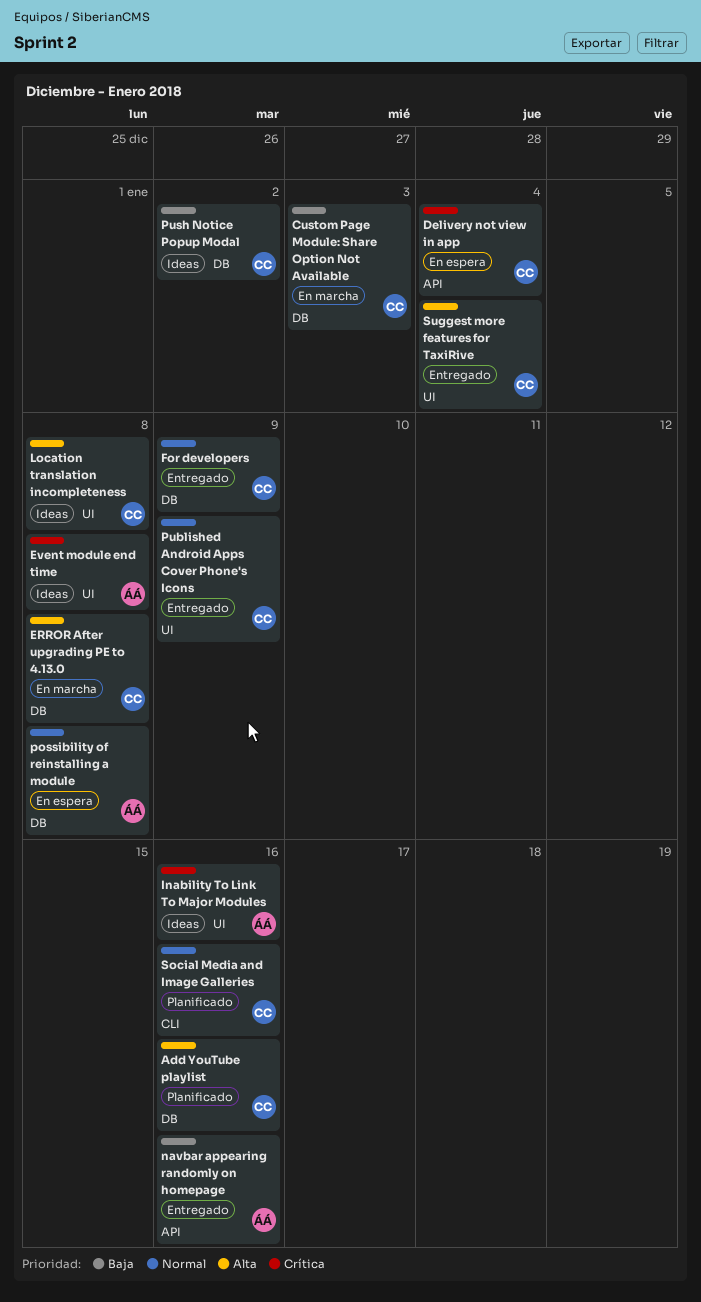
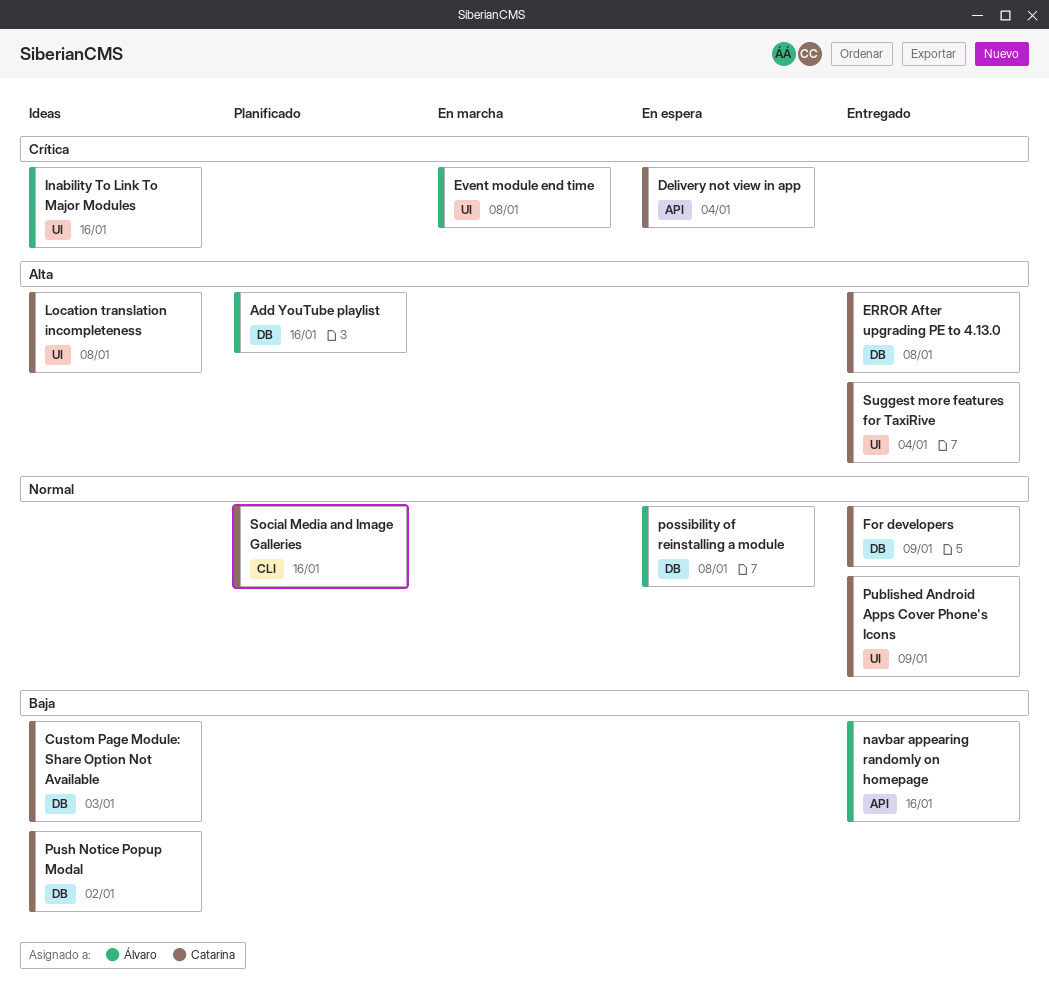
Add YouTube playlist, owner: Catarina -> Álvaro
Custom Page Module: Share Option Not Available, status: En marcha -> Ideas
ERROR After upgrading PE to 4.13.0, status: En marcha -> Entregado
Event module end time, status: Ideas -> En marcha

